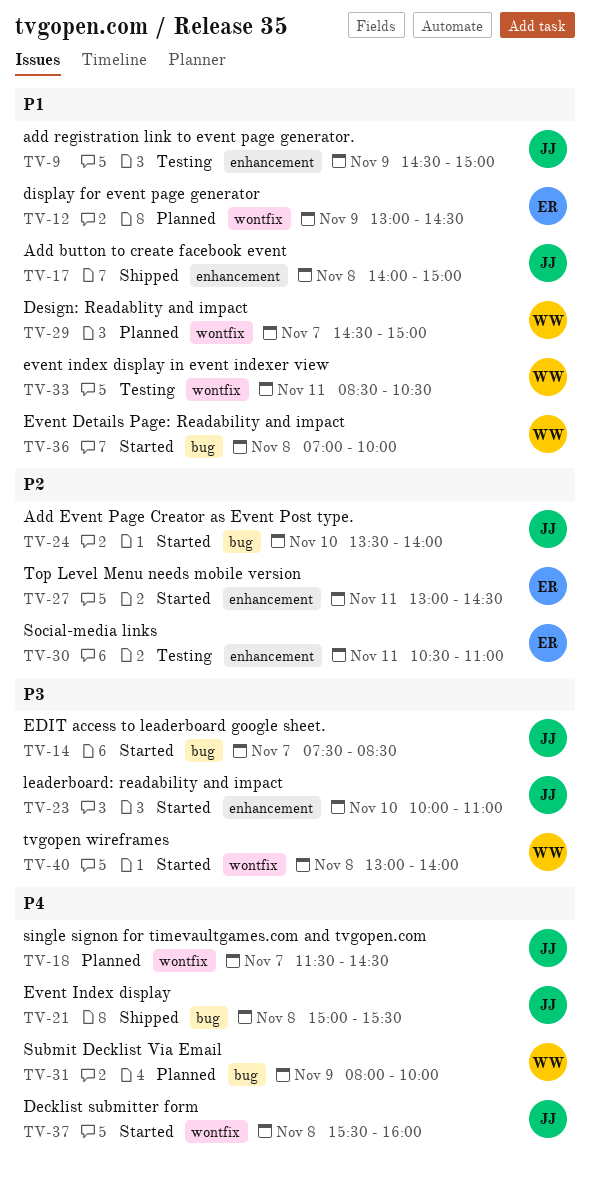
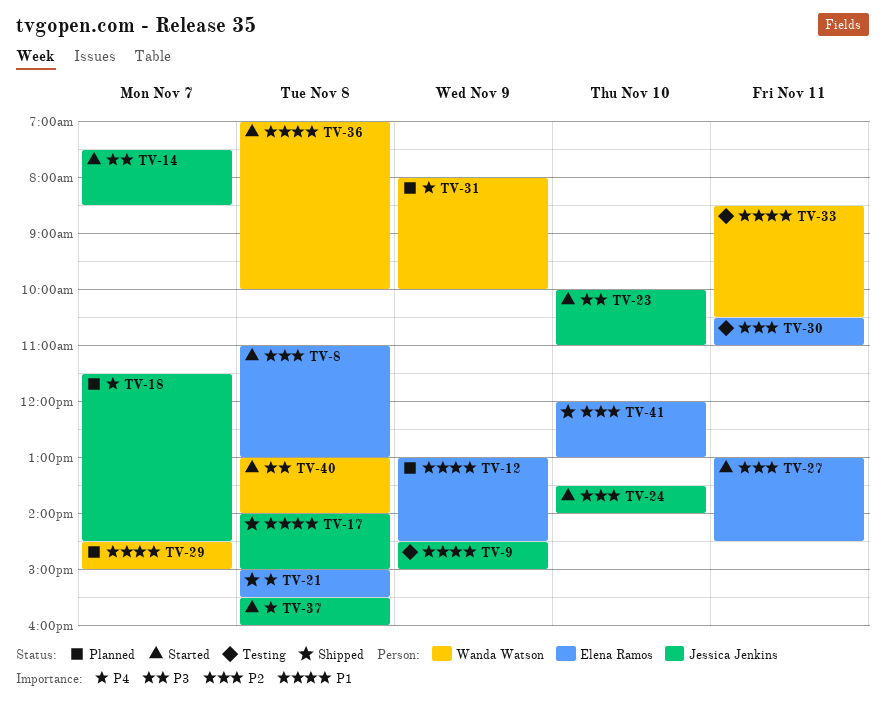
TV-8: none -> present
TV-21, owner: Jessica Jenkins -> Elena Ramos
TV-41: none -> present

